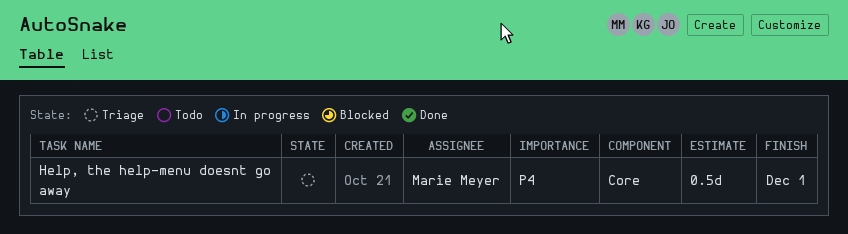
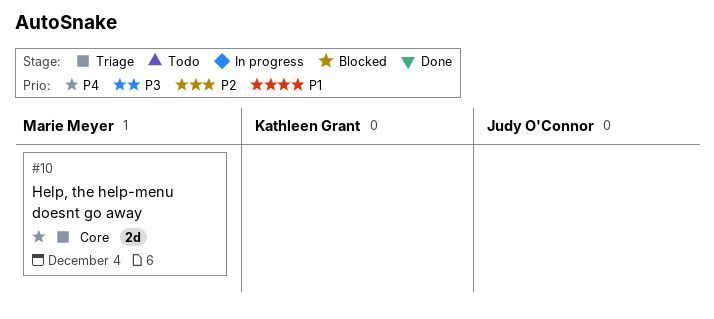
Help, the help-menu doesnt go away, estimate: 0.5d -> 2d
Help, the help-menu doesnt go away, due: Dec 1 -> Dec 4

